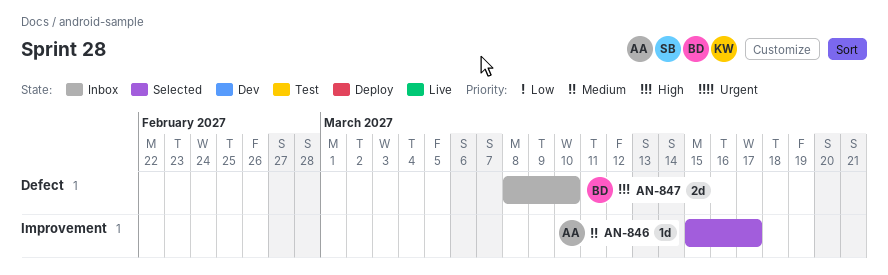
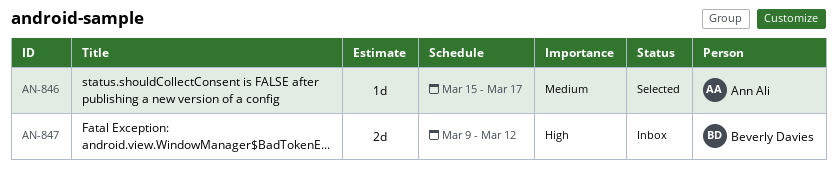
AN-847, start: Mar 8 -> Mar 9
AN-847, due: Mar 10 -> Mar 12

